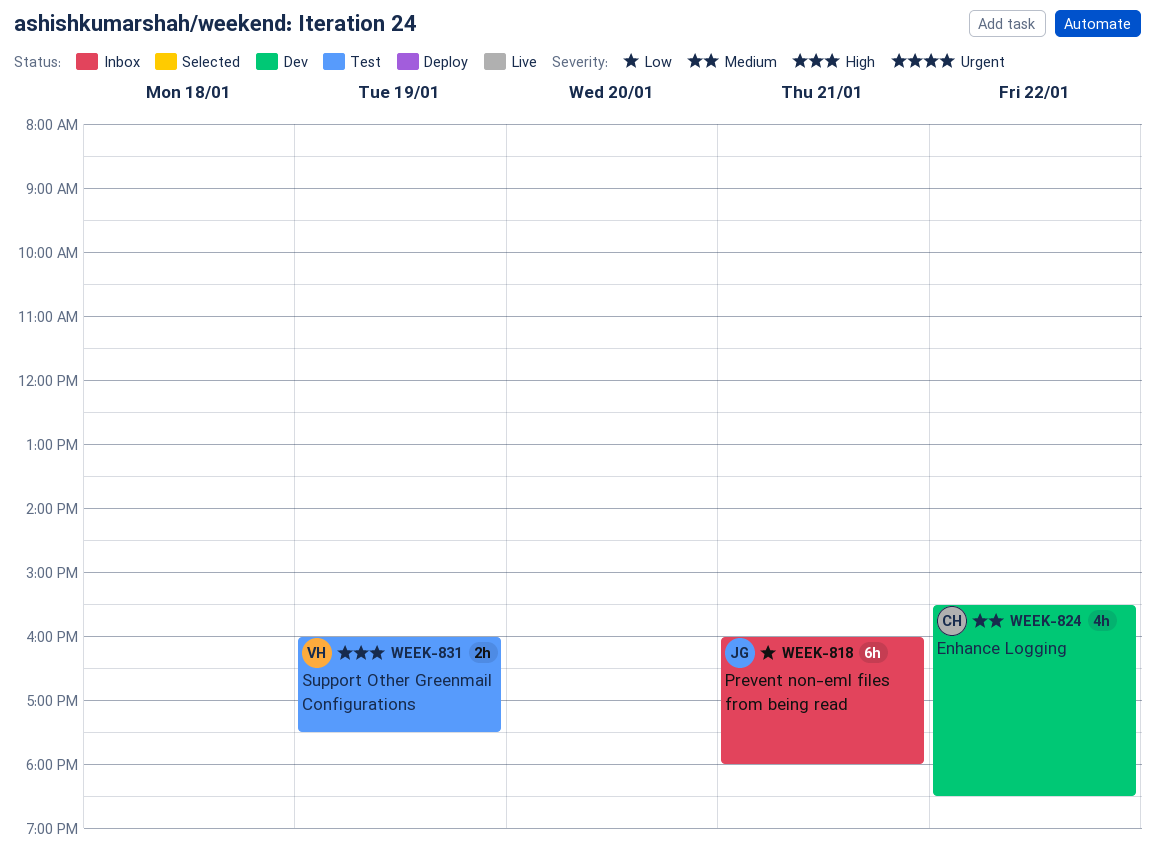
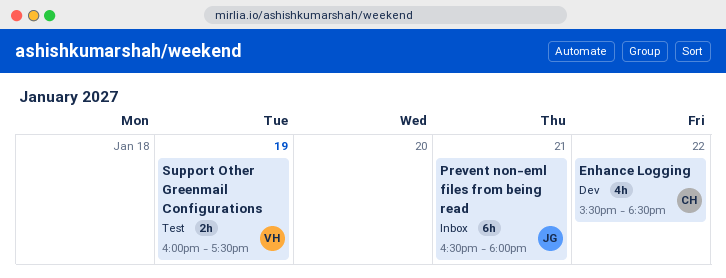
Prevent non-eml files from being read, begins: 16:00 -> 16:30

